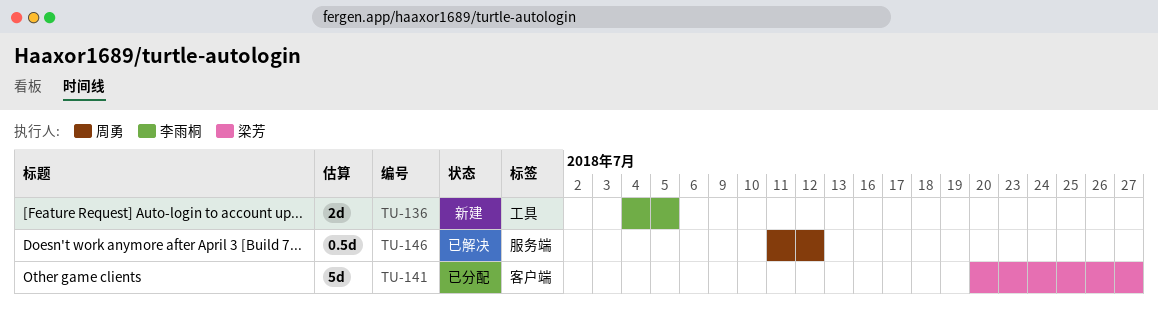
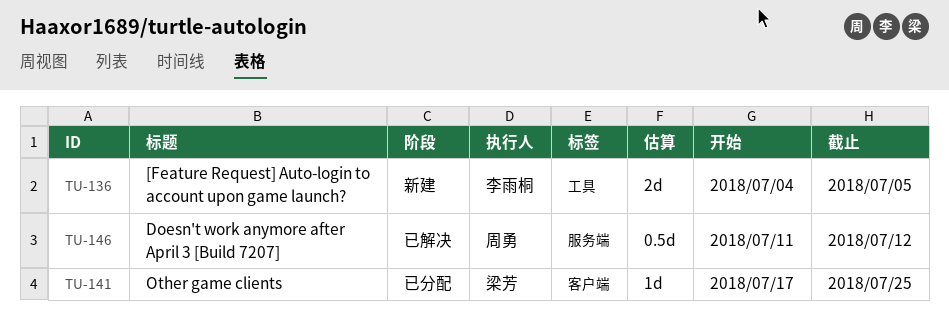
TU-141, estimate: 5d -> 1d
TU-141, start: Jul 20 -> Jul 17
TU-141, due: Jul 27 -> Jul 25

